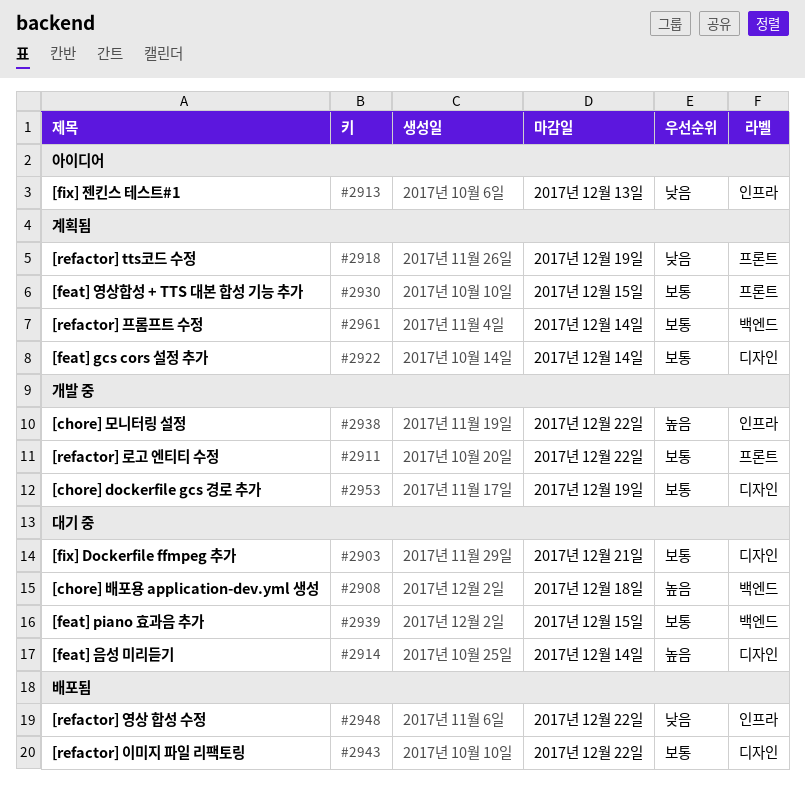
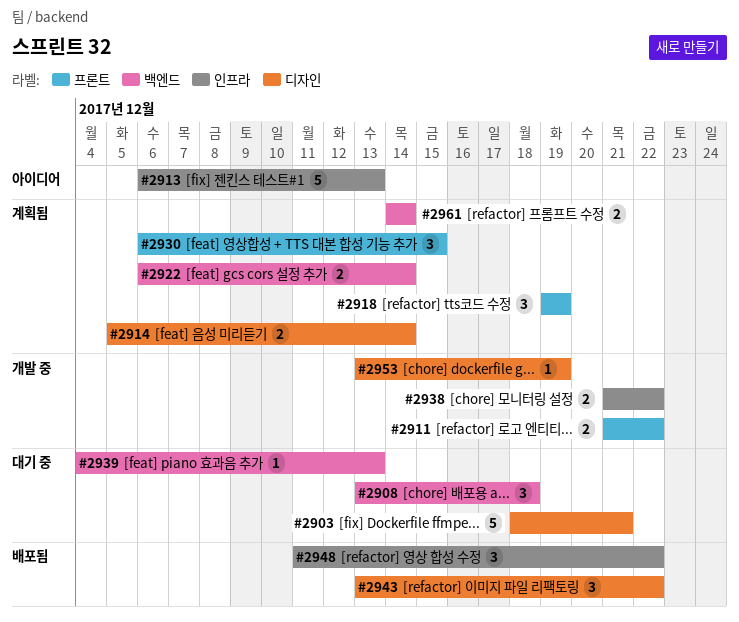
#2914, status: 대기 중 -> 계획됨
#2922, label: 디자인 -> 백엔드
#2939, due: Dec 15 -> Dec 13

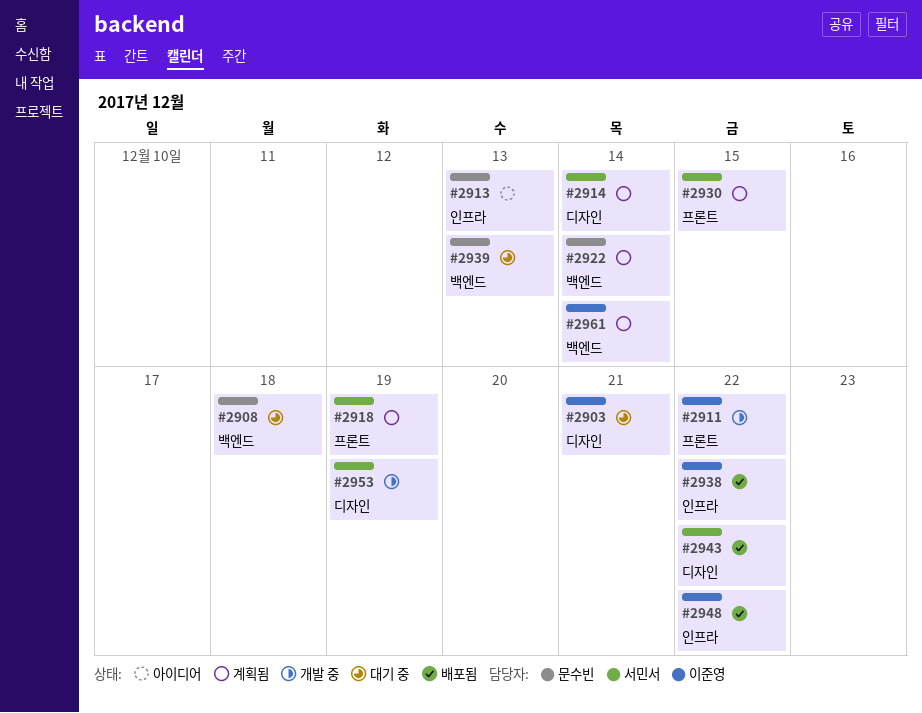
#2938, status: 개발 중 -> 배포됨

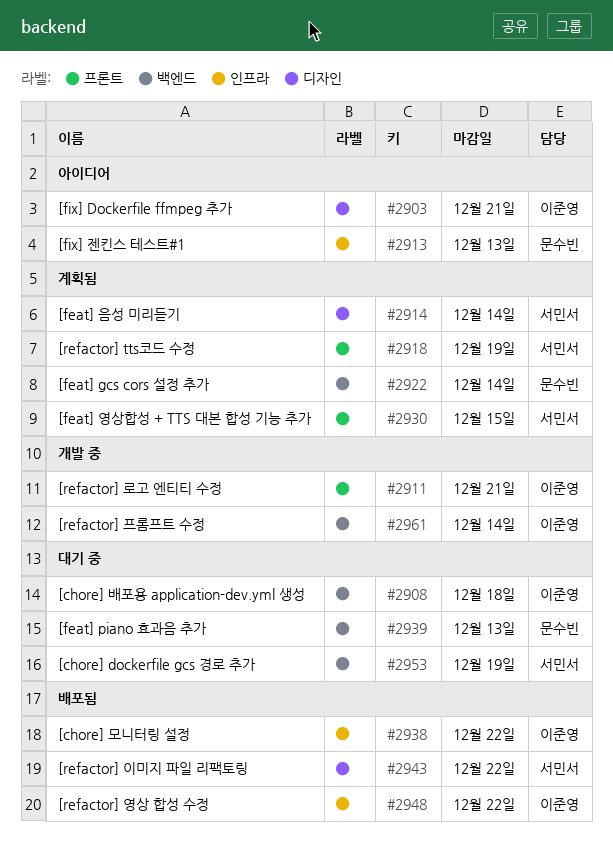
#2903, status: 대기 중 -> 아이디어
#2908, owner: 문수빈 -> 이준영
#2911, due: Dec 22 -> Dec 21
#2953, status: 개발 중 -> 대기 중
#2953, label: 디자인 -> 백엔드
#2961, status: 계획됨 -> 개발 중

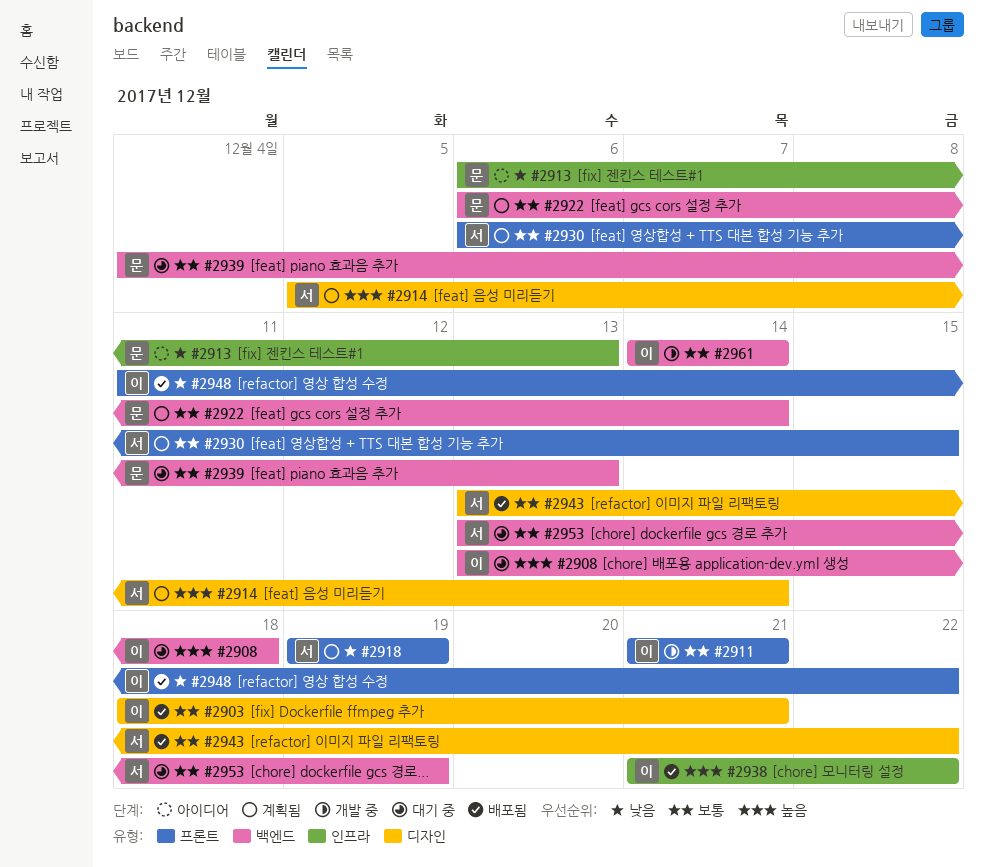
#2903, status: 아이디어 -> 배포됨
#2948, label: 인프라 -> 프론트

